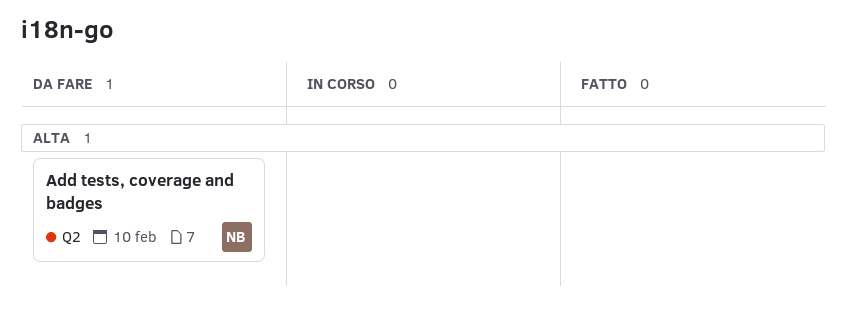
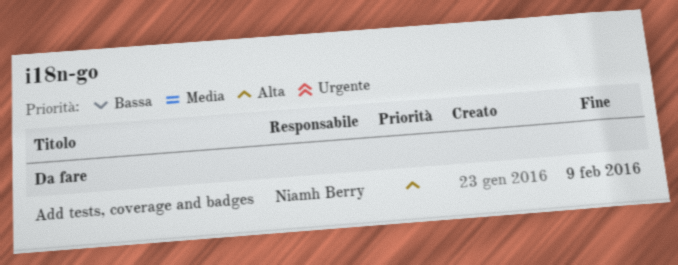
Add tests, coverage and badges, due: Feb 10 -> Feb 9

